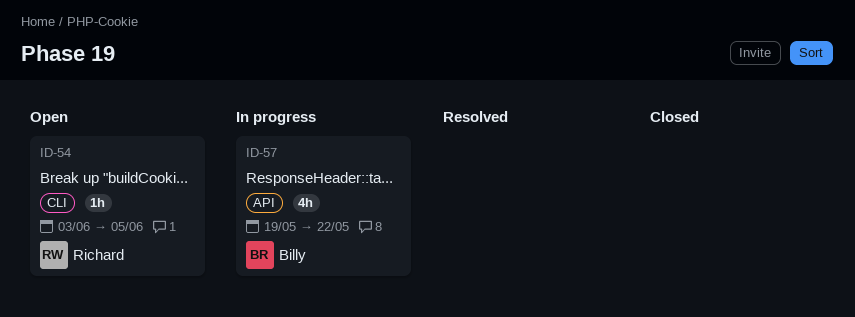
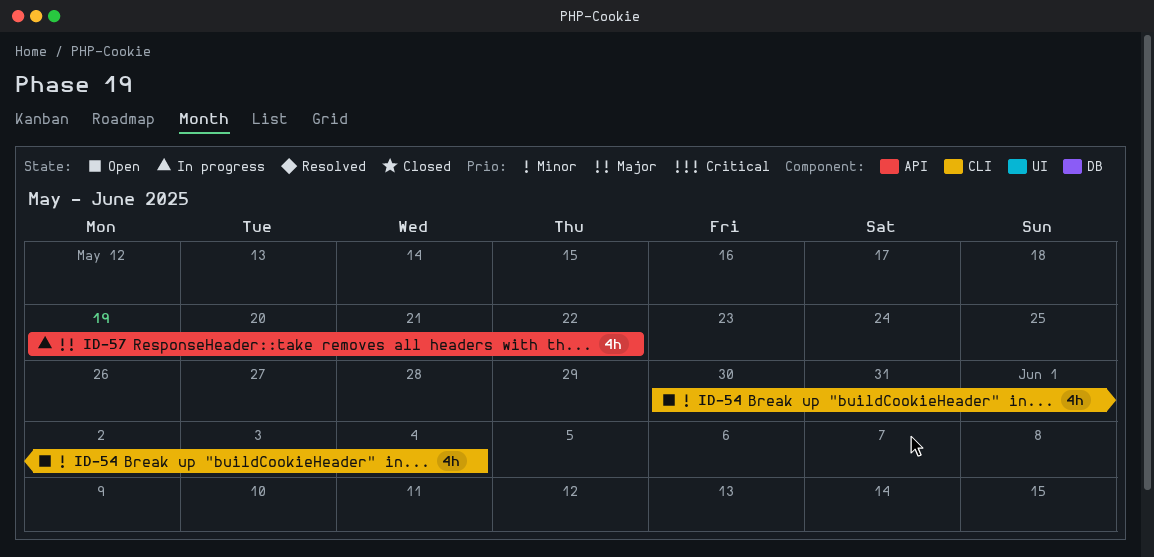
ID-54, estimate: 1h -> 4h
ID-54, start: Jun 3 -> May 30
ID-54, due: Jun 5 -> Jun 4

